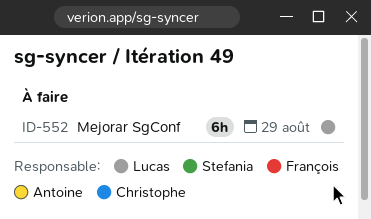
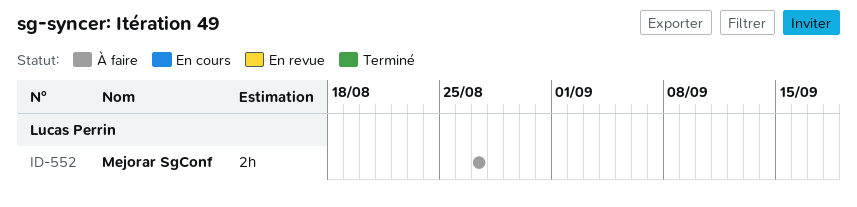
ID-552, estimate: 6h -> 2h
ID-552, due: Aug 29 -> Aug 27

